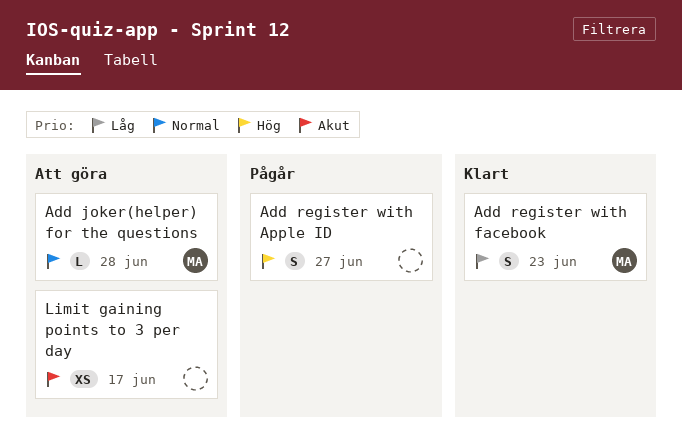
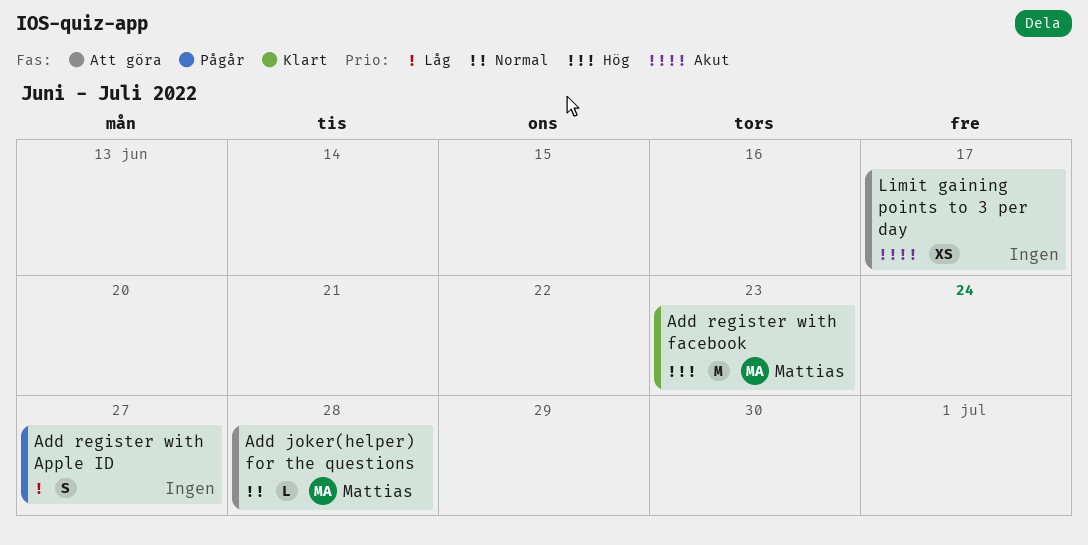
Add register with Apple ID, priority: Hög -> Låg
Add register with facebook, priority: Låg -> Hög
Add register with facebook, estimate: S -> M

